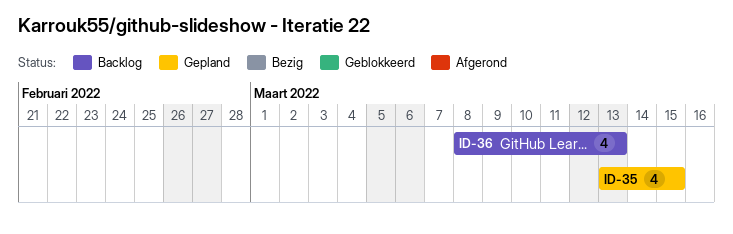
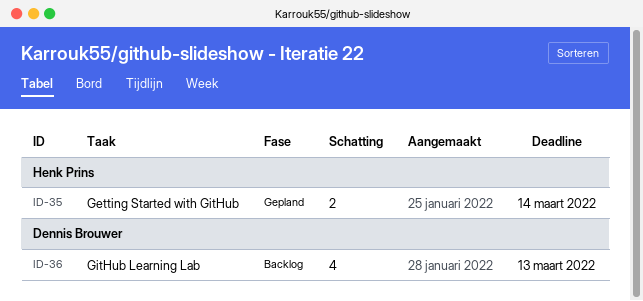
ID-35, estimate: 4 -> 2
ID-35, due: Mar 15 -> Mar 14

